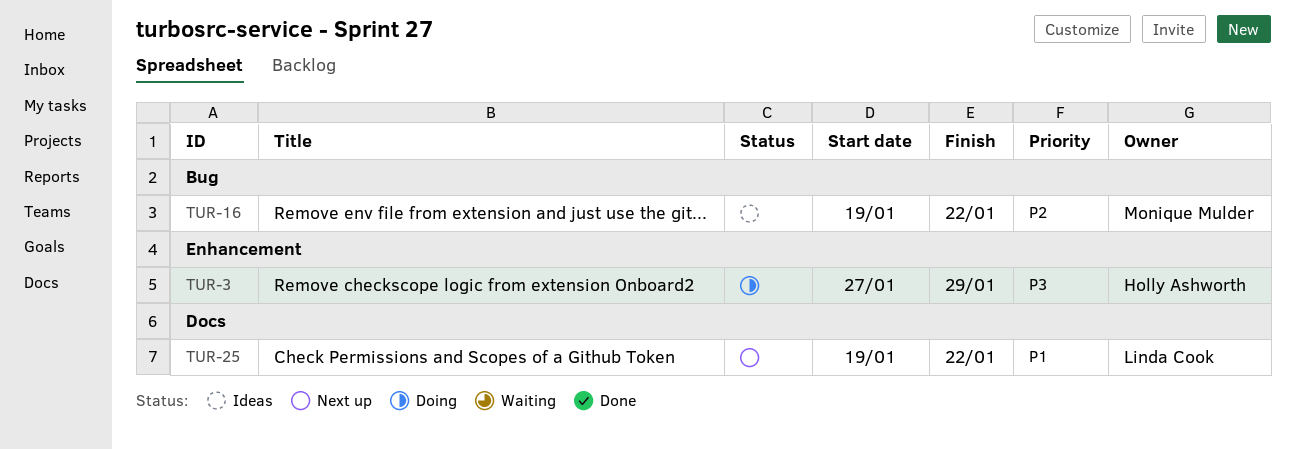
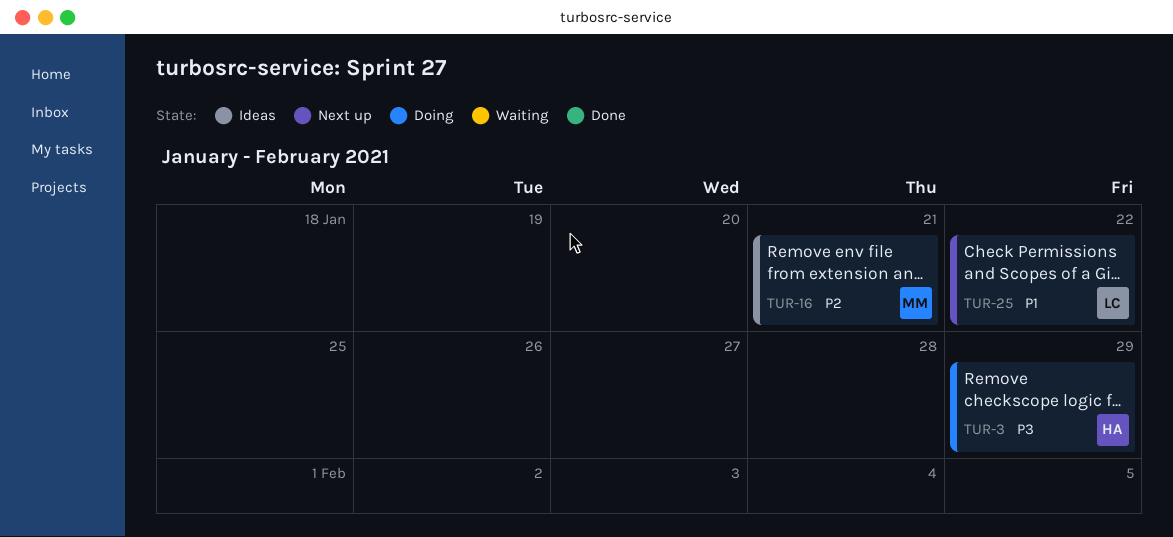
TUR-16, due: Jan 22 -> Jan 21

